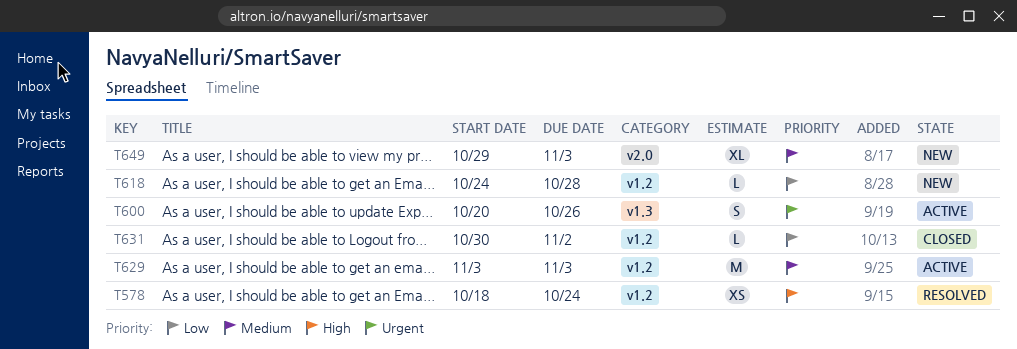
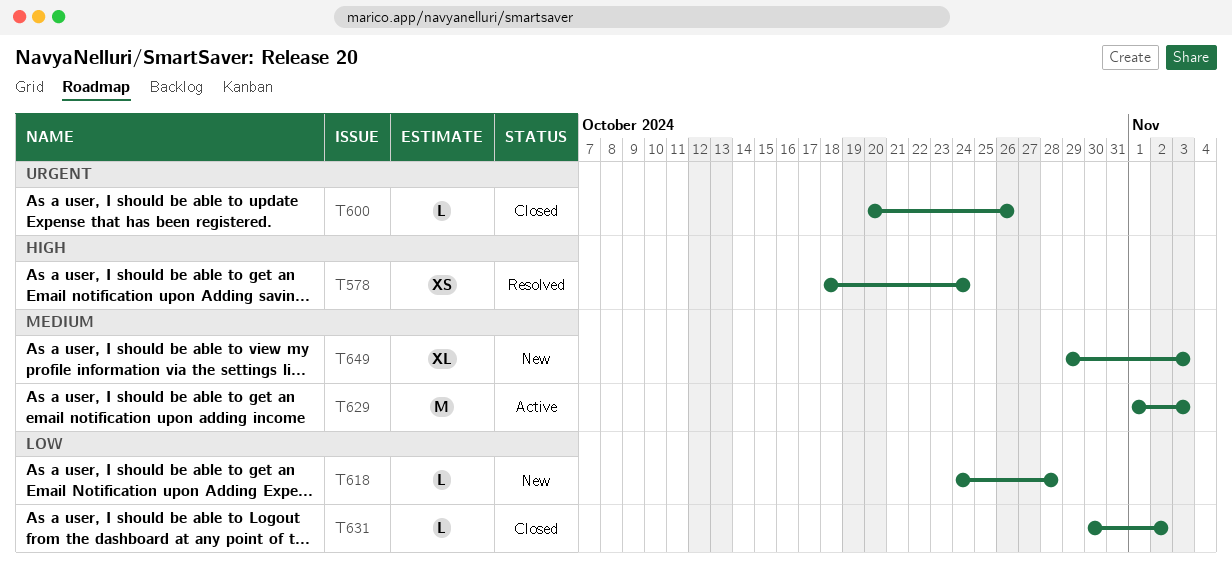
T600, status: Active -> Closed
T600, estimate: S -> L
T629, start: Nov 3 -> Nov 1

